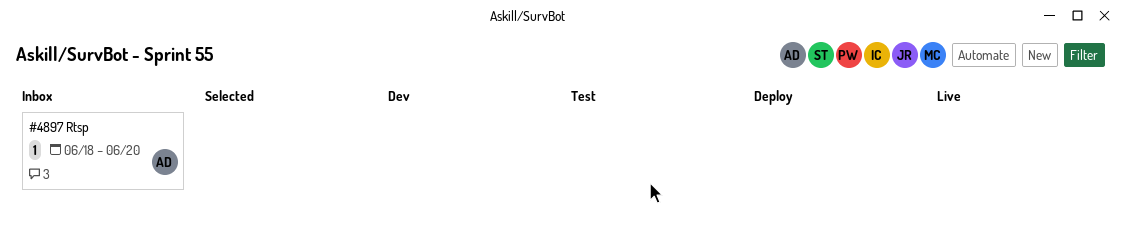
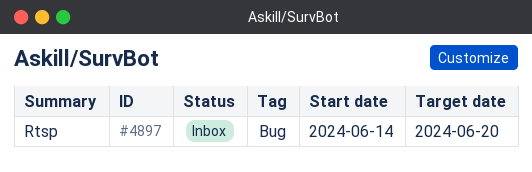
#4897, start: Jun 18 -> Jun 14

